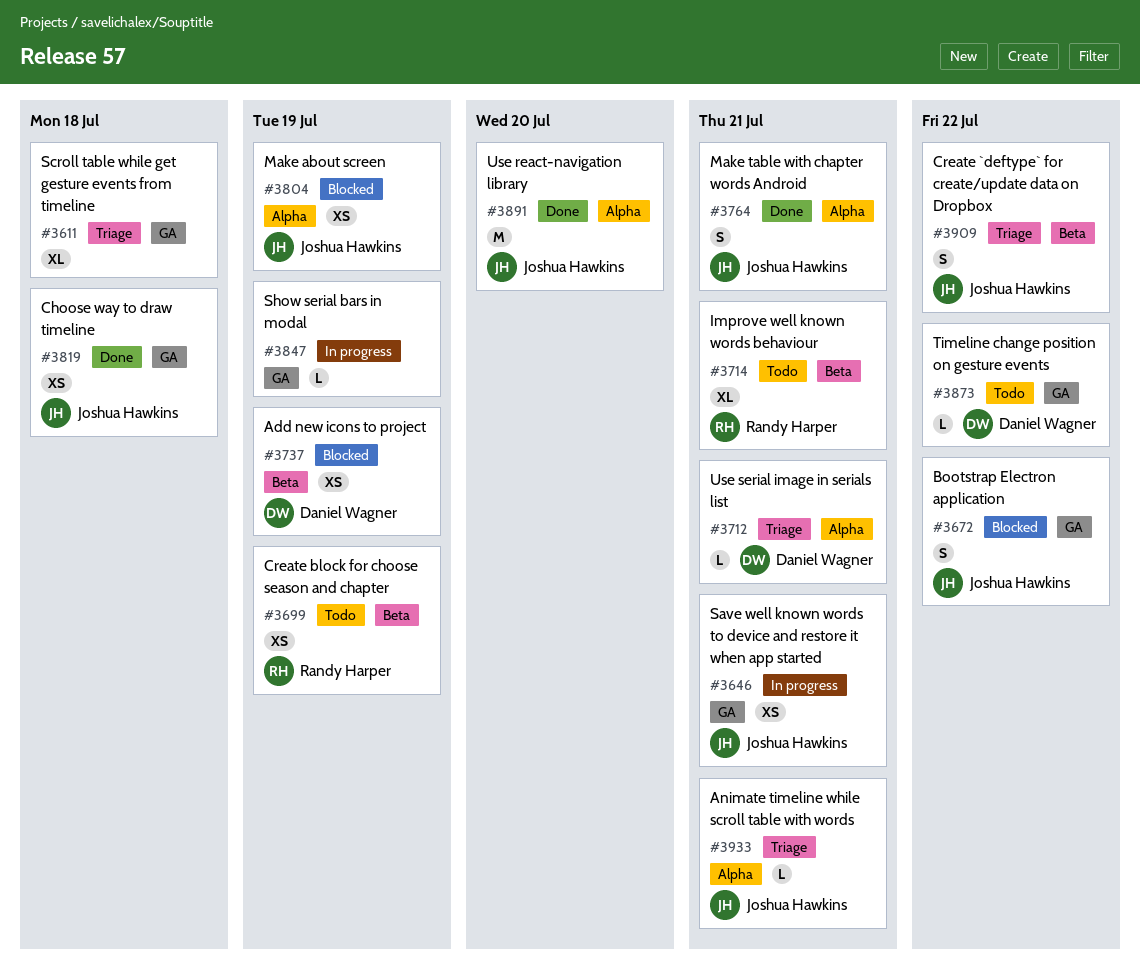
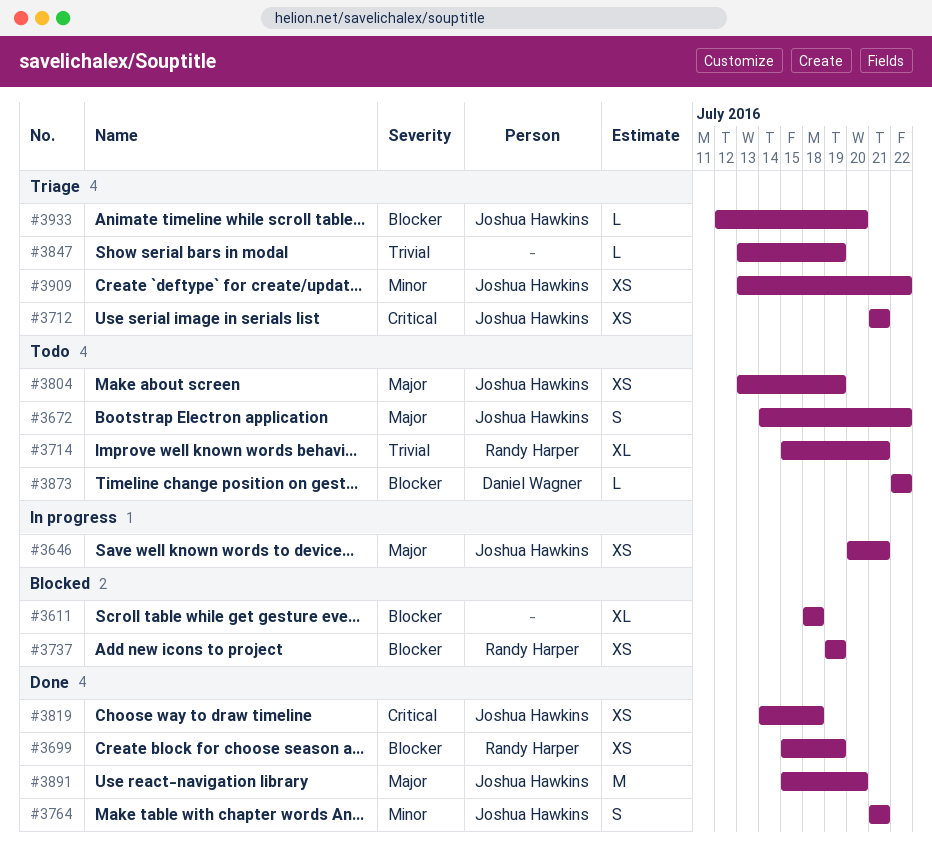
#3611, status: Triage -> Blocked
#3672, status: Blocked -> Todo
#3699, status: Todo -> Done
#3712, owner: Daniel Wagner -> Joshua Hawkins
#3712, estimate: L -> XS
#3737, owner: Daniel Wagner -> Randy Harper
#3804, status: Blocked -> Todo
#3847, status: In progress -> Triage
#3909, estimate: S -> XS
#3933, due: Jul 21 -> Jul 20

